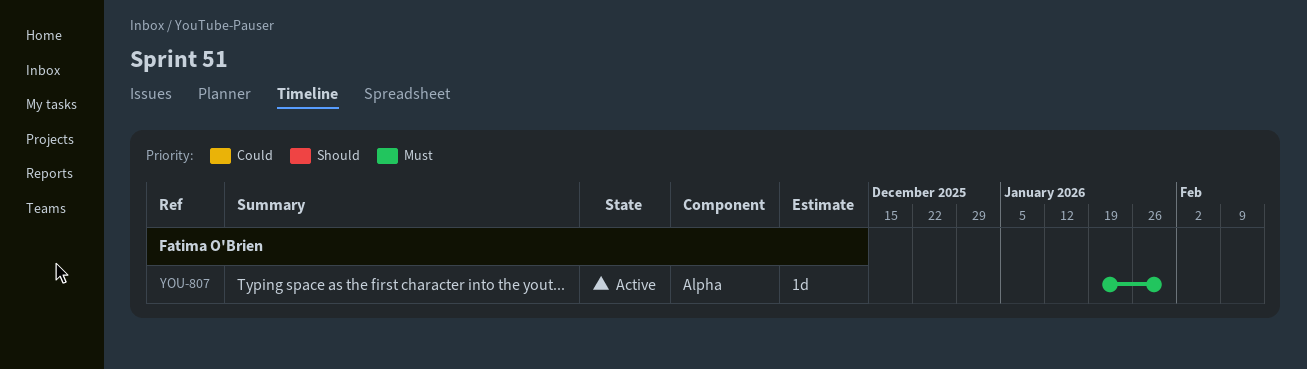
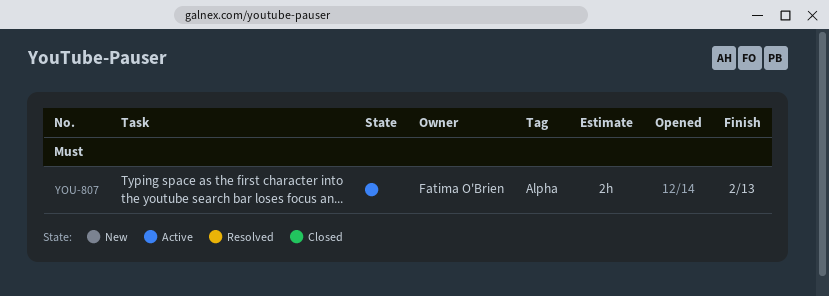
YOU-807, estimate: 1d -> 2h
YOU-807, due: Jan 30 -> Feb 13

